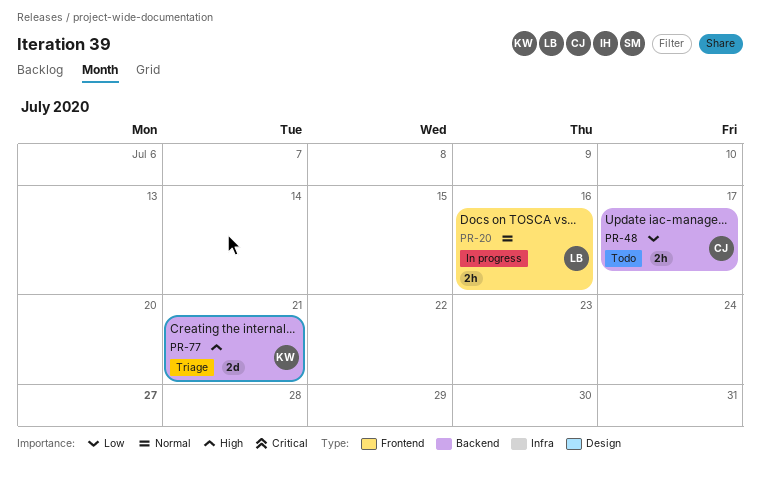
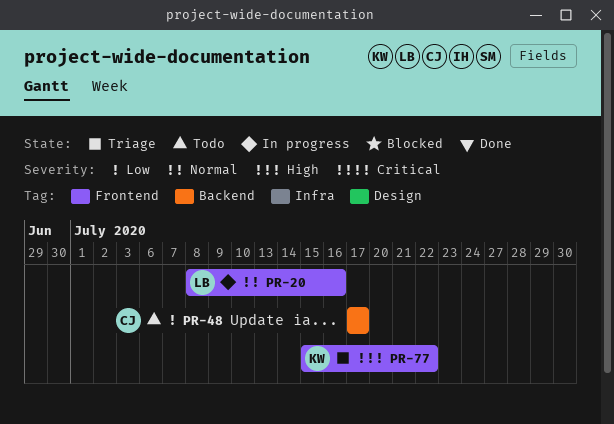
PR-77, label: Backend -> Frontend
PR-77, due: Jul 21 -> Jul 22

